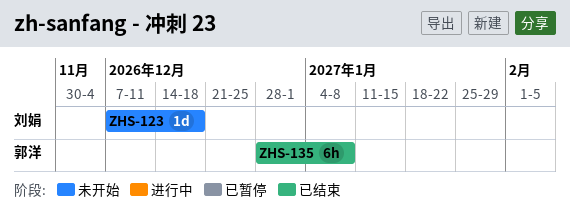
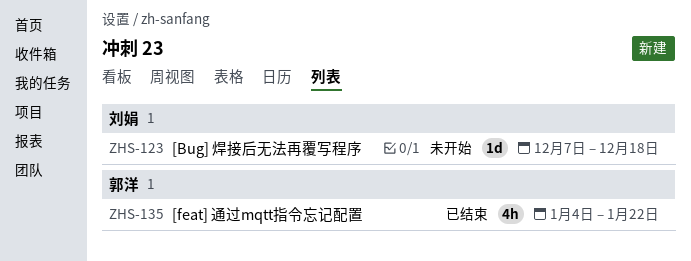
ZHS-135, estimate: 6h -> 4h
ZHS-135, start: Dec 28 -> Jan 4
ZHS-135, due: Jan 8 -> Jan 22

